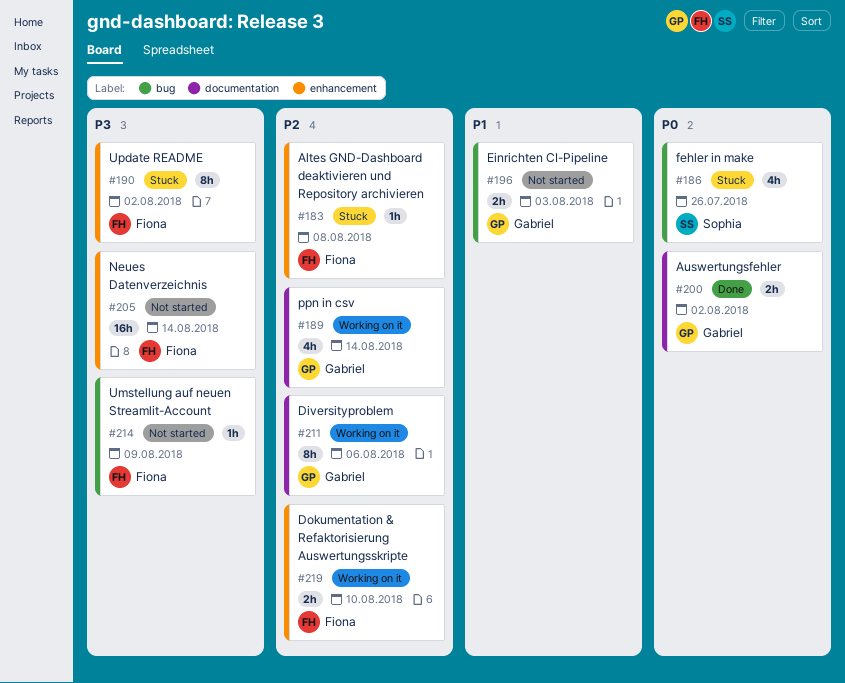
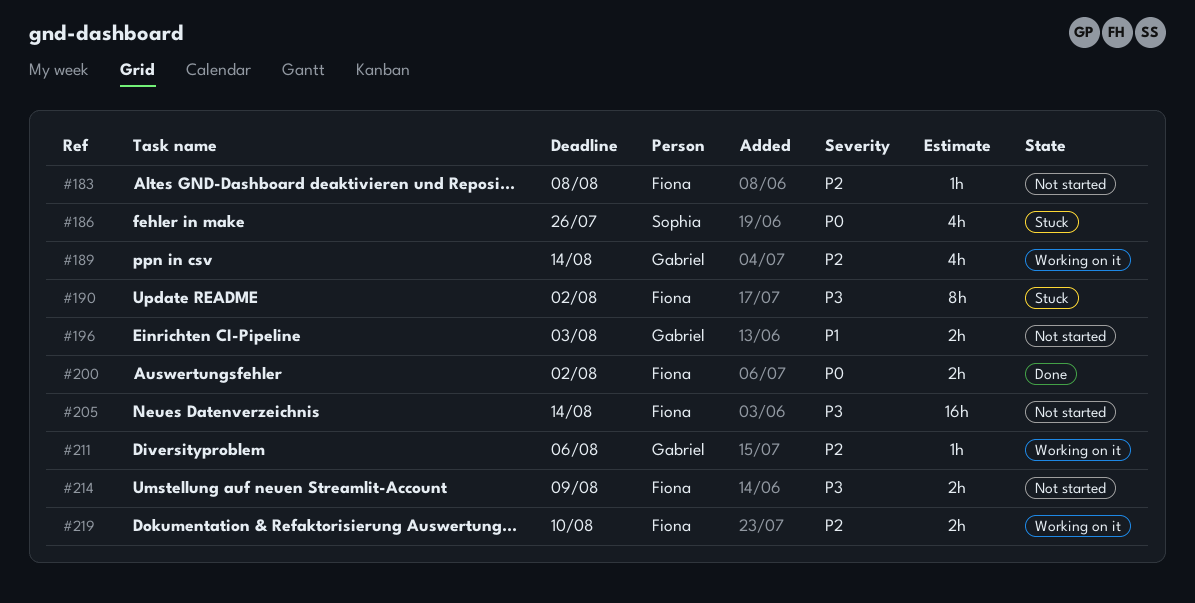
#183, status: Stuck -> Not started
#200, owner: Gabriel -> Fiona
#211, estimate: 8h -> 1h
#214, estimate: 1h -> 2h

